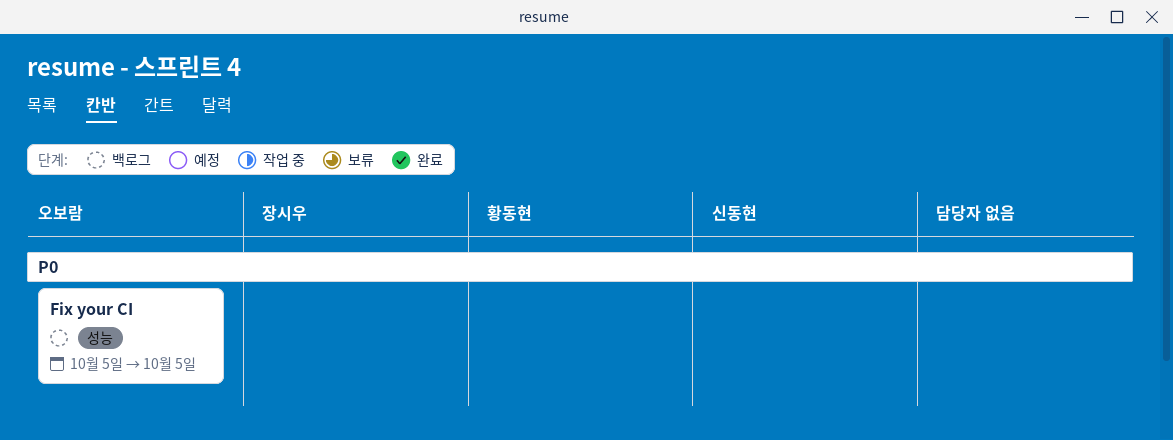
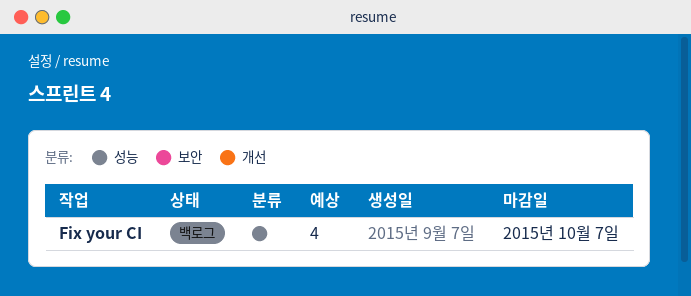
Fix your CI, due: Oct 5 -> Oct 7

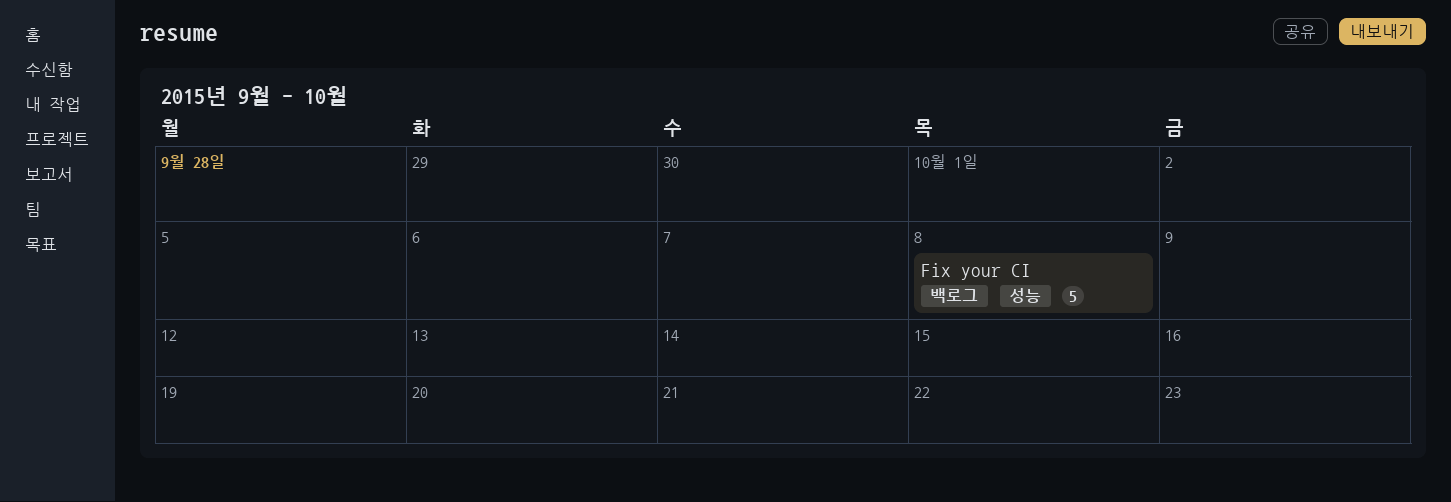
Fix your CI, estimate: 4 -> 5
Fix your CI, due: Oct 7 -> Oct 8

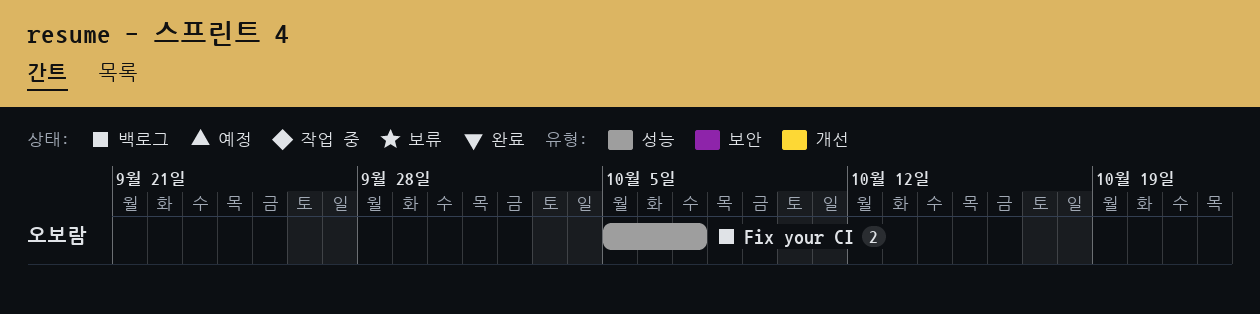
Fix your CI, estimate: 5 -> 2
Fix your CI, due: Oct 8 -> Oct 7

